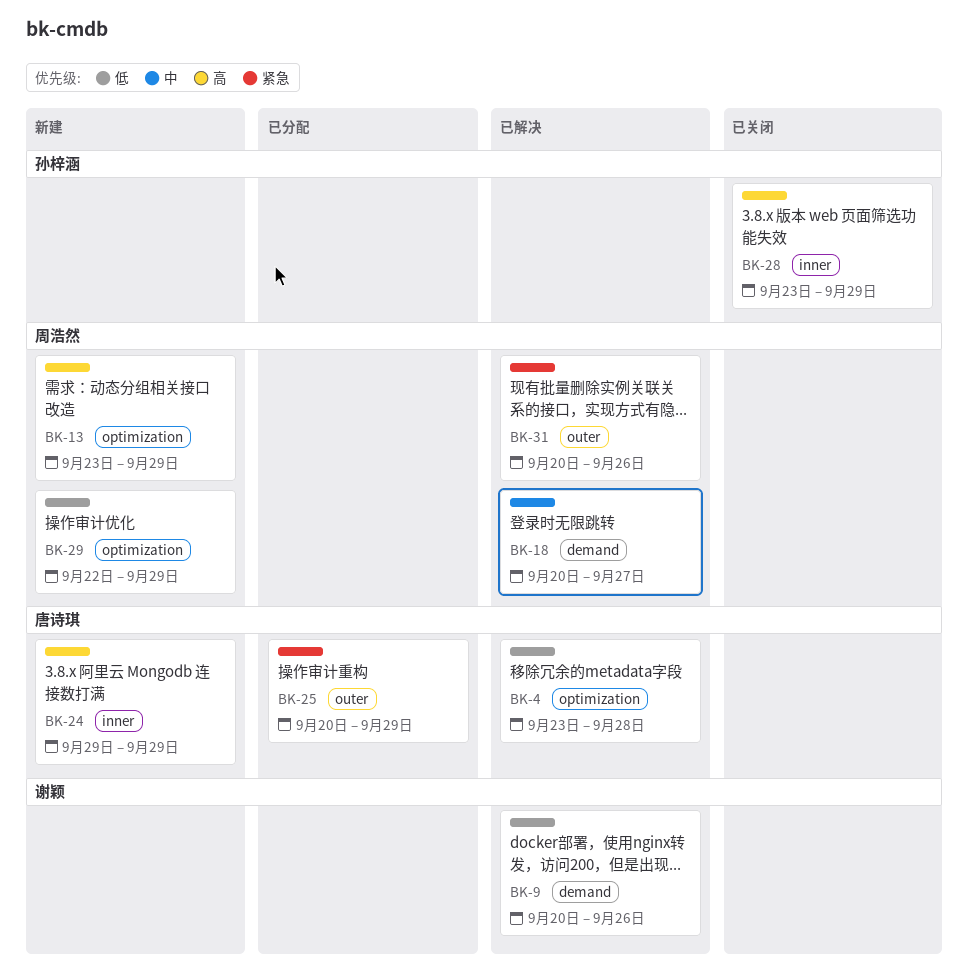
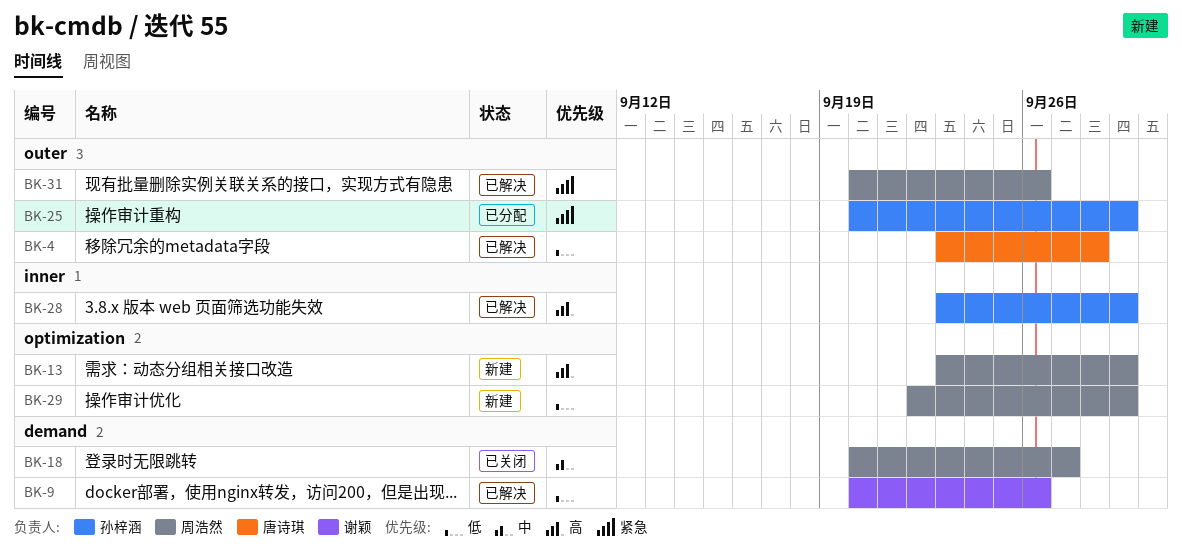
BK-4, label: optimization -> outer
BK-18, status: 已解决 -> 已关闭
BK-24: present -> none
BK-25, owner: 唐诗琪 -> 孙梓涵
BK-28, status: 已关闭 -> 已解决

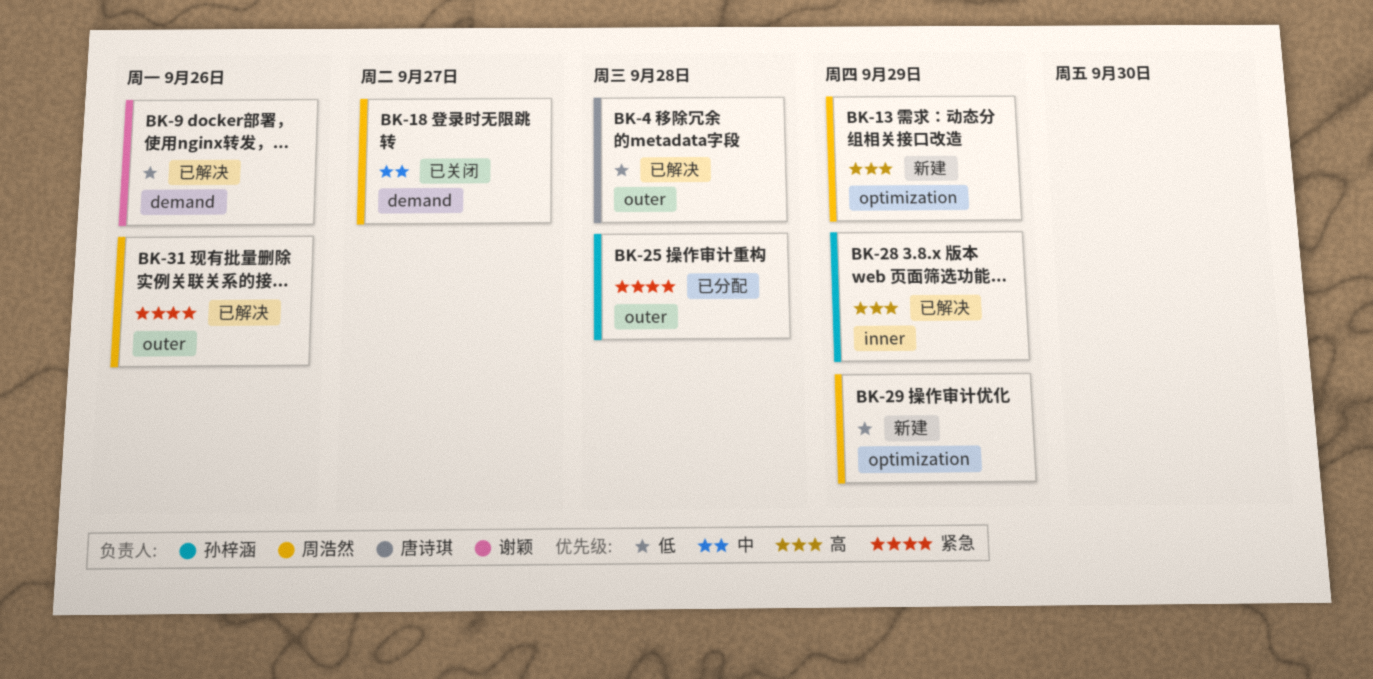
BK-25, due: Sep 29 -> Sep 28

